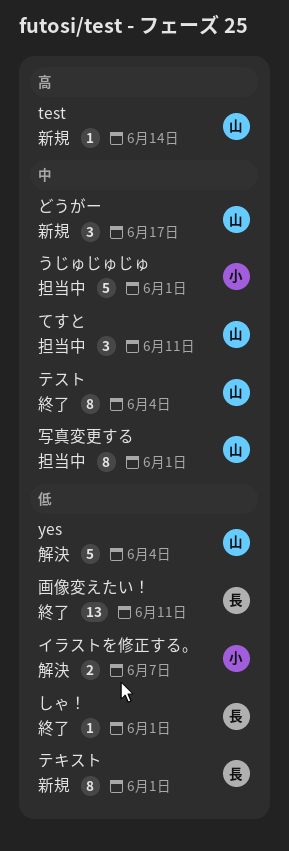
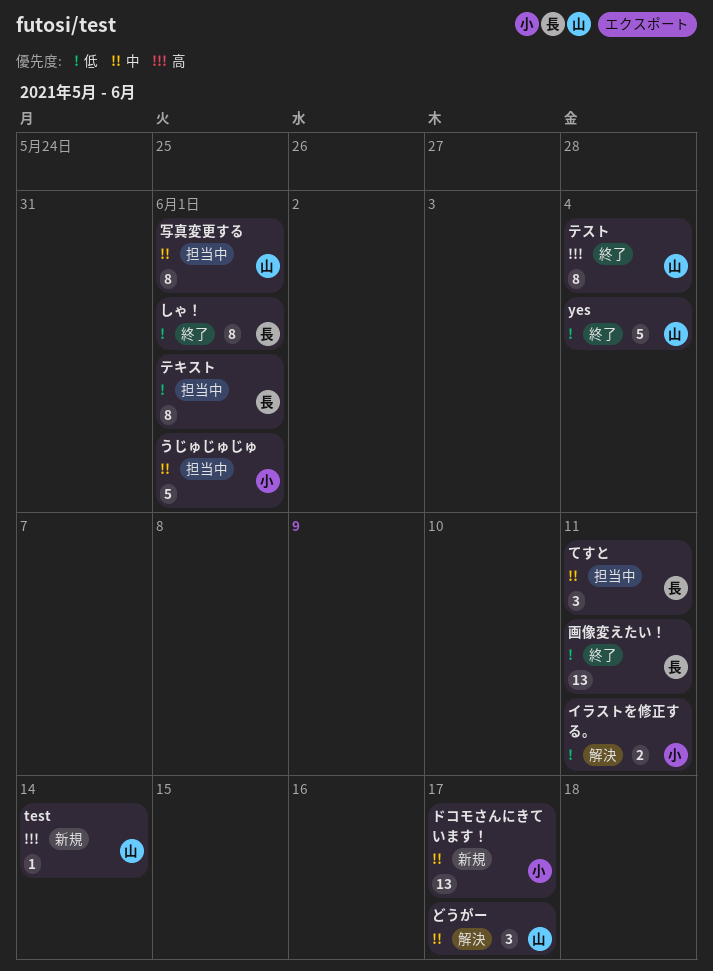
yes, status: 解決 -> 終了
しゃ！, estimate: 1 -> 8
てすと, owner: 山 -> 長
どうがー, status: 新規 -> 解決
イラストを修正する。, due: Jun 7 -> Jun 11
テキスト, status: 新規 -> 担当中
テスト, priority: 中 -> 高
ドコモさんにきています！: none -> present

